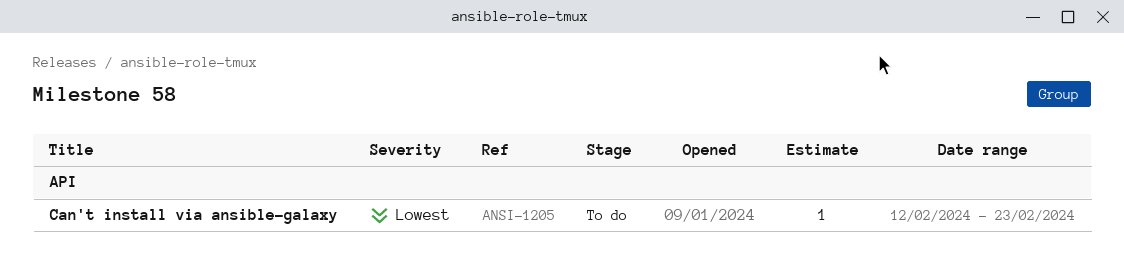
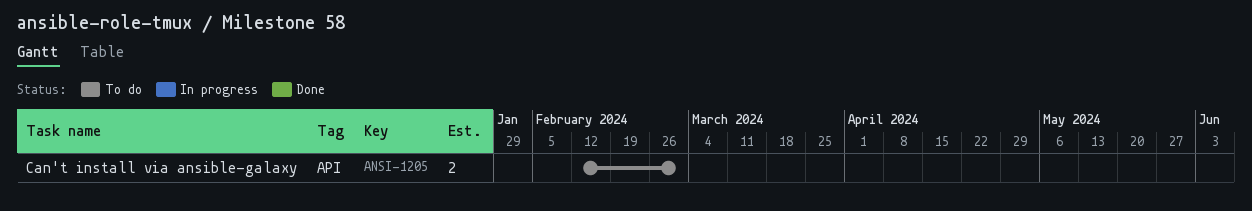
ANSI-1205, estimate: 1 -> 2
ANSI-1205, due: Feb 23 -> Mar 1

